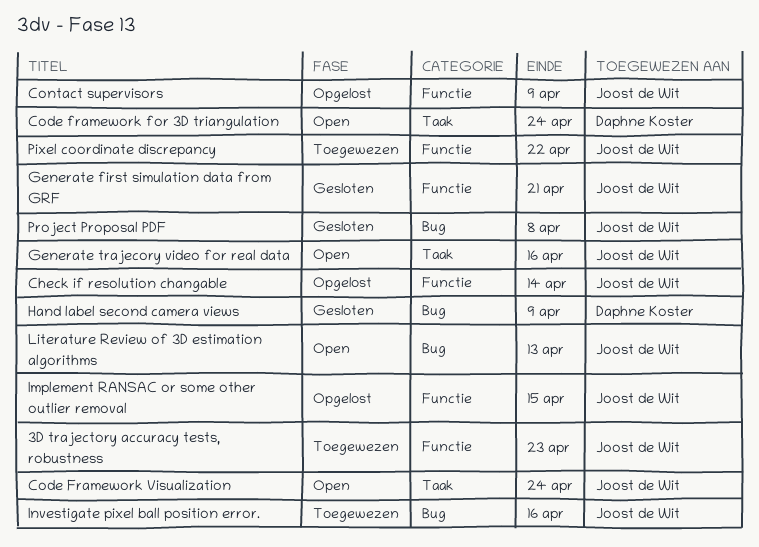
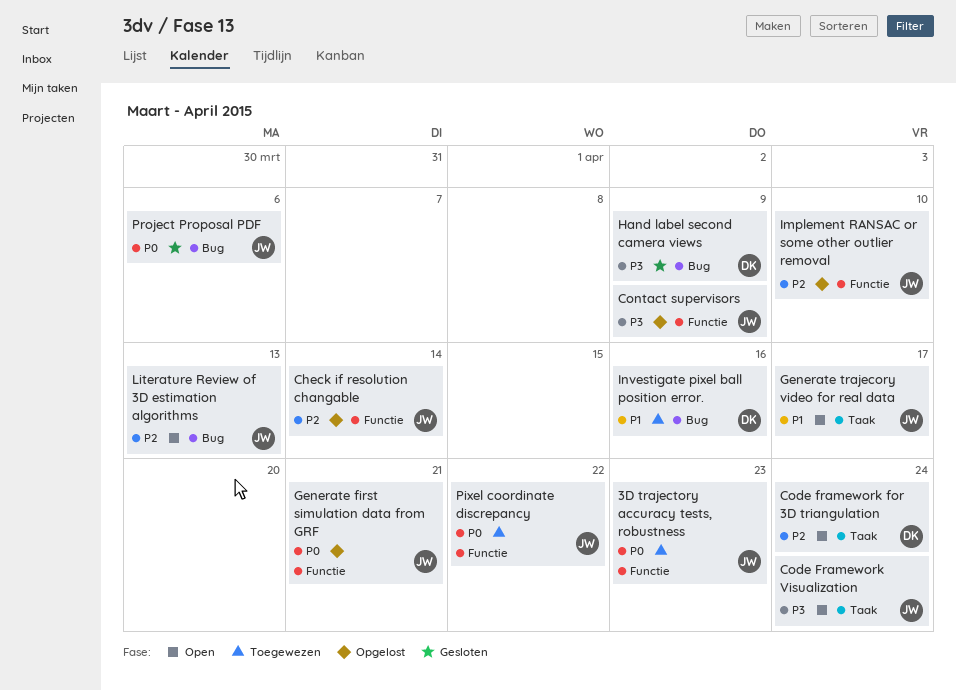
Generate first simulation data from GRF, status: Gesloten -> Opgelost
Generate trajecory video for real data, due: Apr 16 -> Apr 17
Implement RANSAC or some other outlier removal, due: Apr 15 -> Apr 10
Investigate pixel ball position error., owner: Joost de Wit -> Daphne Koster
Project Proposal PDF, due: Apr 8 -> Apr 6

